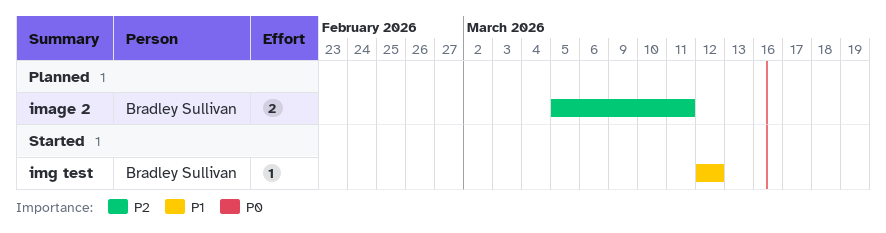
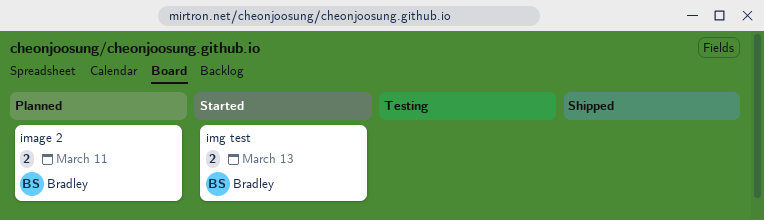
img test, estimate: 1 -> 2
img test, due: Mar 12 -> Mar 13

